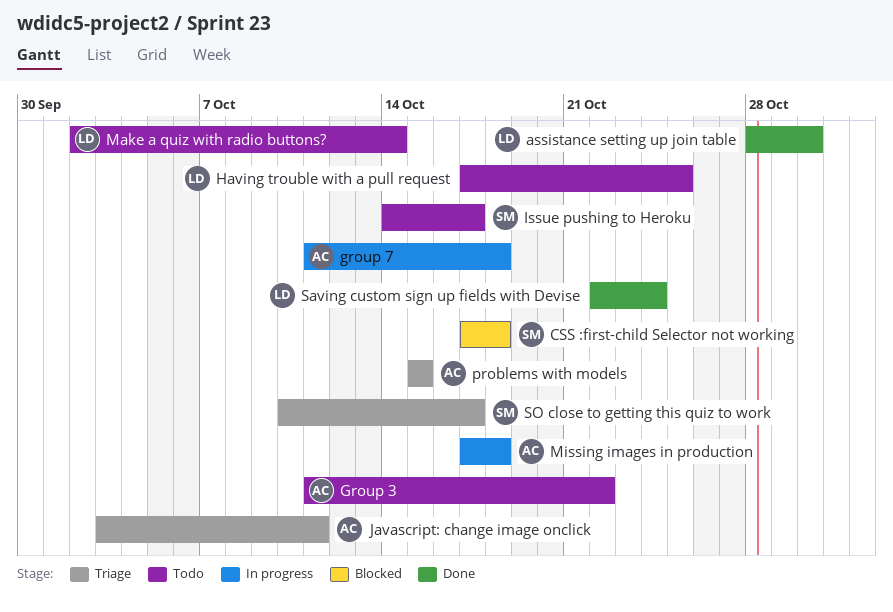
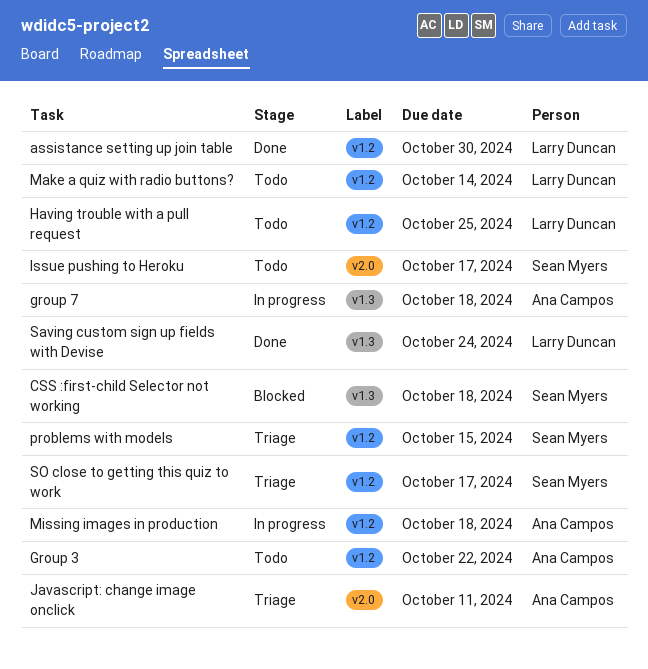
problems with models, owner: Ana Campos -> Sean Myers

